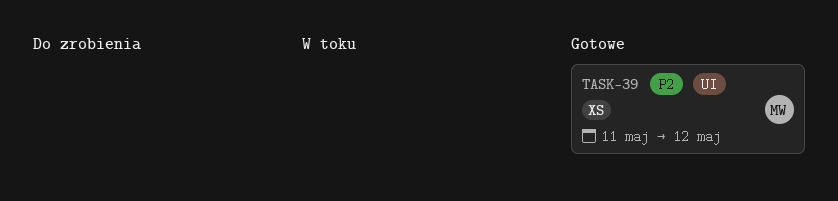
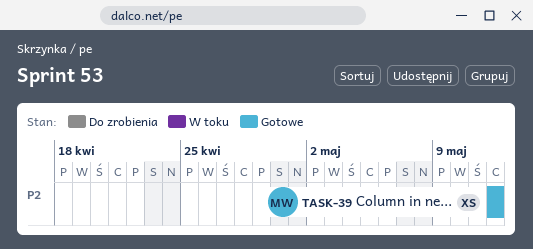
TASK-39, start: May 11 -> May 12

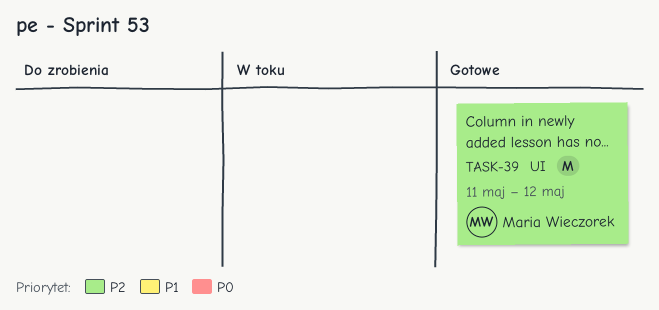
TASK-39, estimate: XS -> M
TASK-39, start: May 12 -> May 11

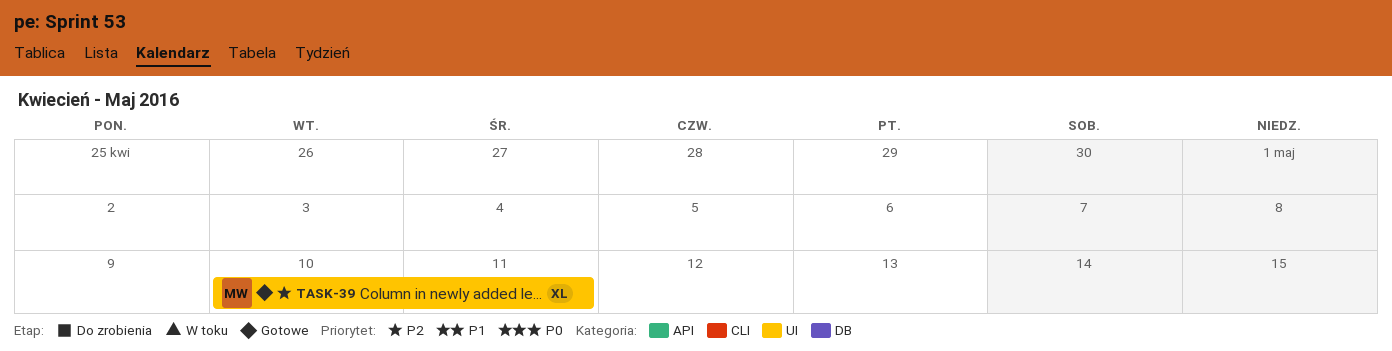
TASK-39, estimate: M -> XL
TASK-39, start: May 11 -> May 10
TASK-39, due: May 12 -> May 11

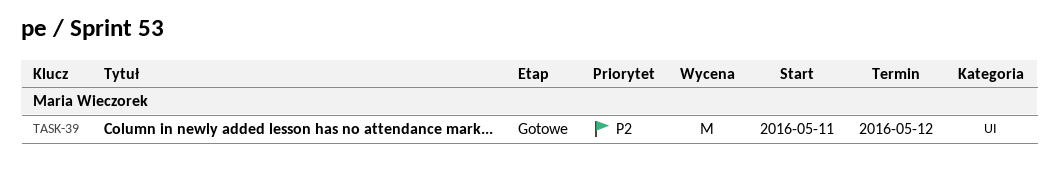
TASK-39, estimate: XL -> M
TASK-39, start: May 10 -> May 11
TASK-39, due: May 11 -> May 12

